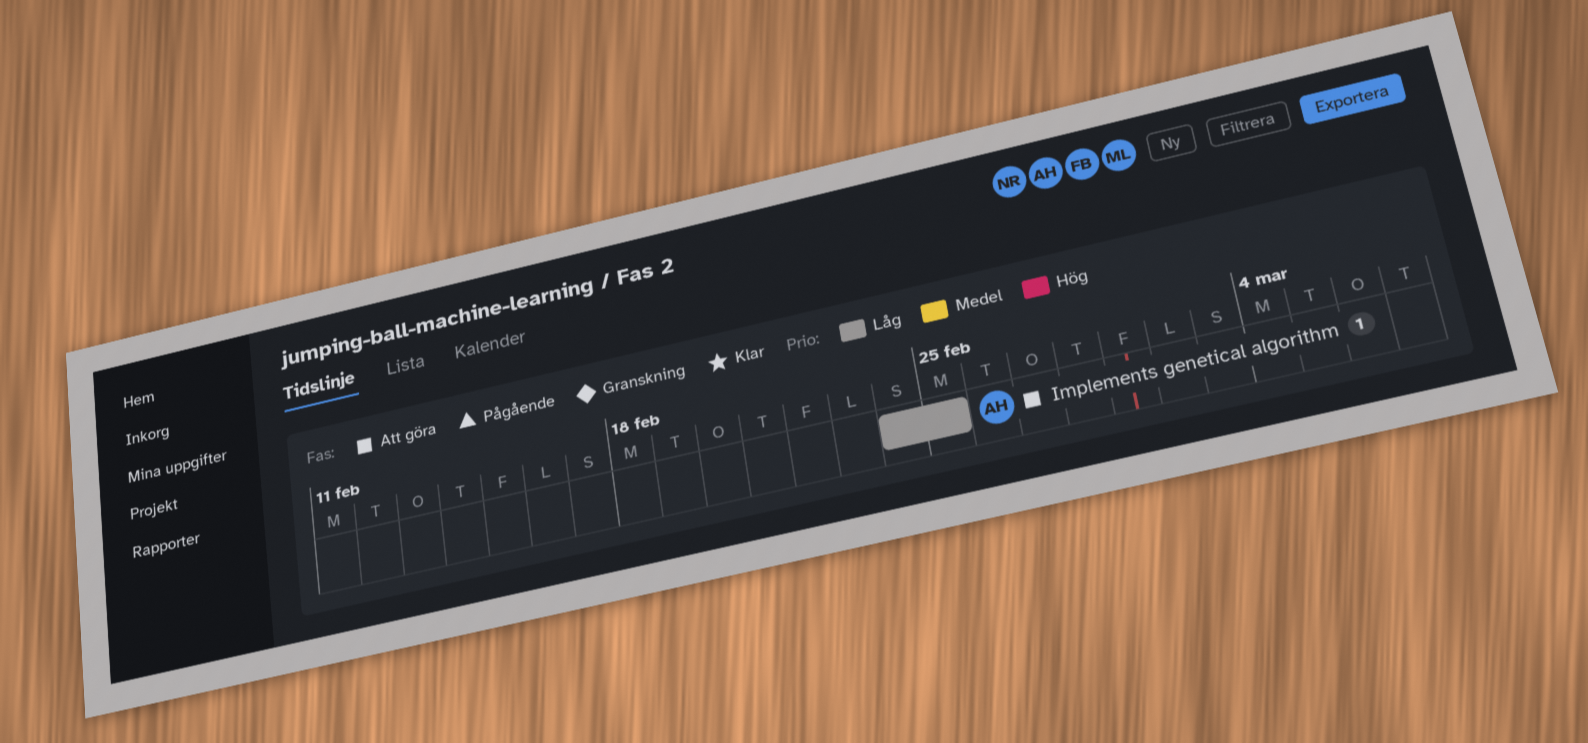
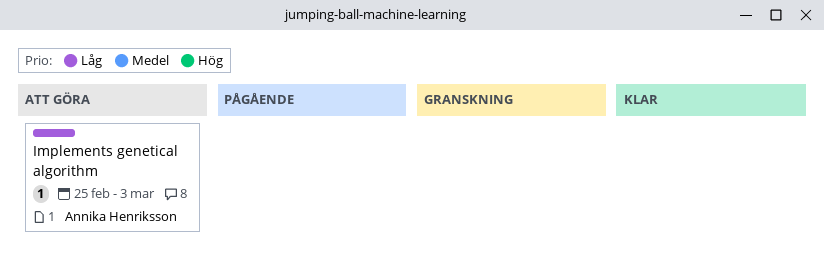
Implements genetical algorithm, start: Feb 24 -> Feb 25
Implements genetical algorithm, due: Feb 25 -> Mar 3

